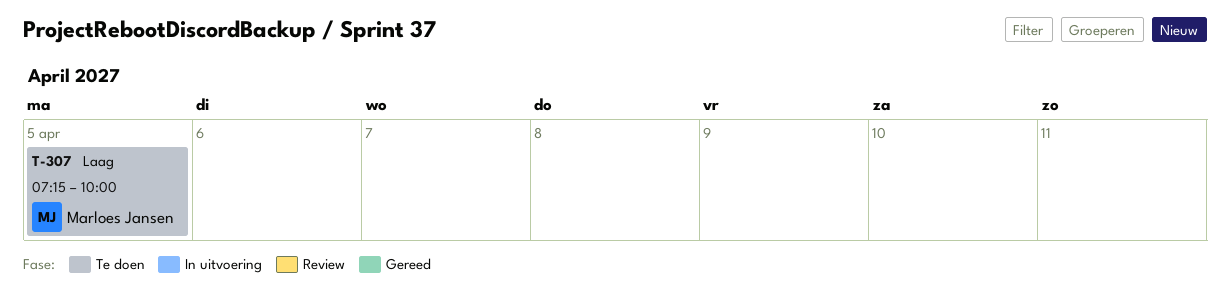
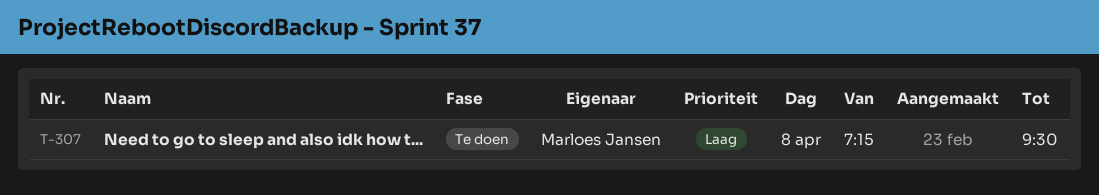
T-307, day: Apr 5 -> Apr 8
T-307, ends: 10:00 -> 09:30

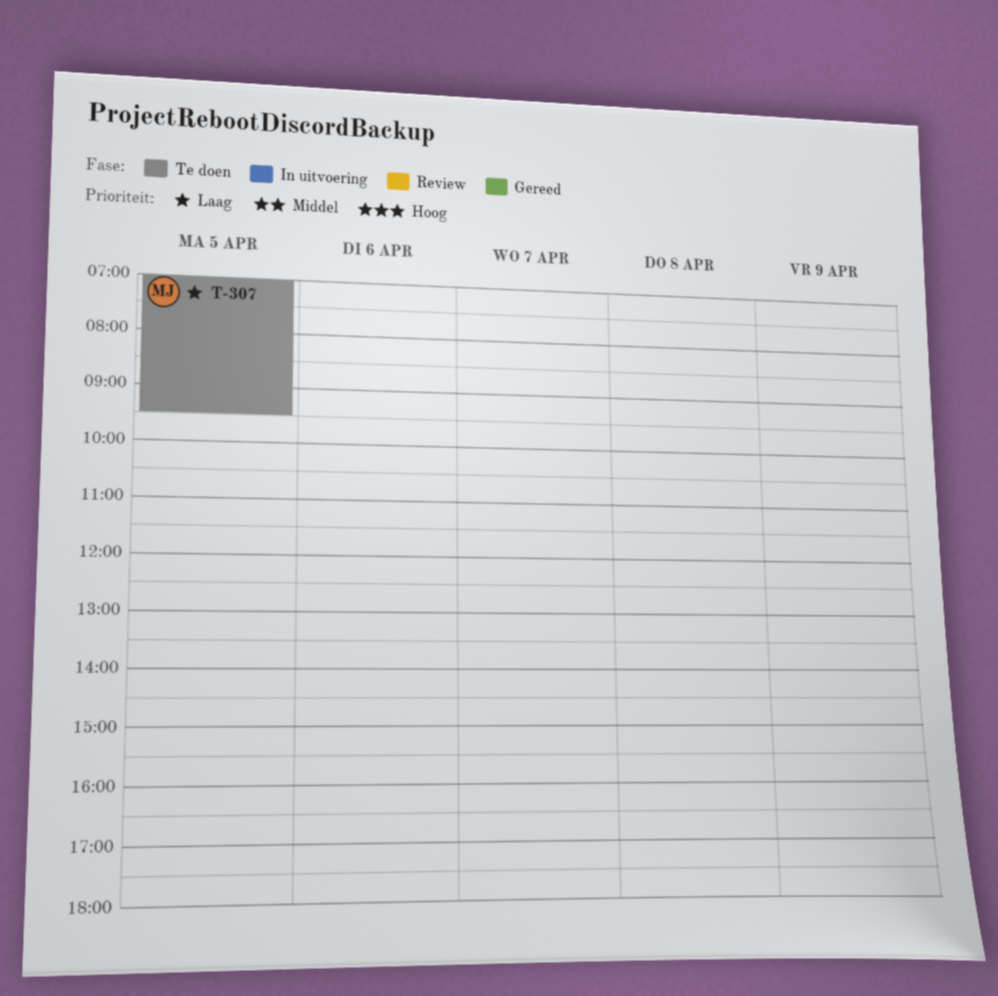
T-307, day: Apr 8 -> Apr 5
T-307, begins: 07:15 -> 07:00

